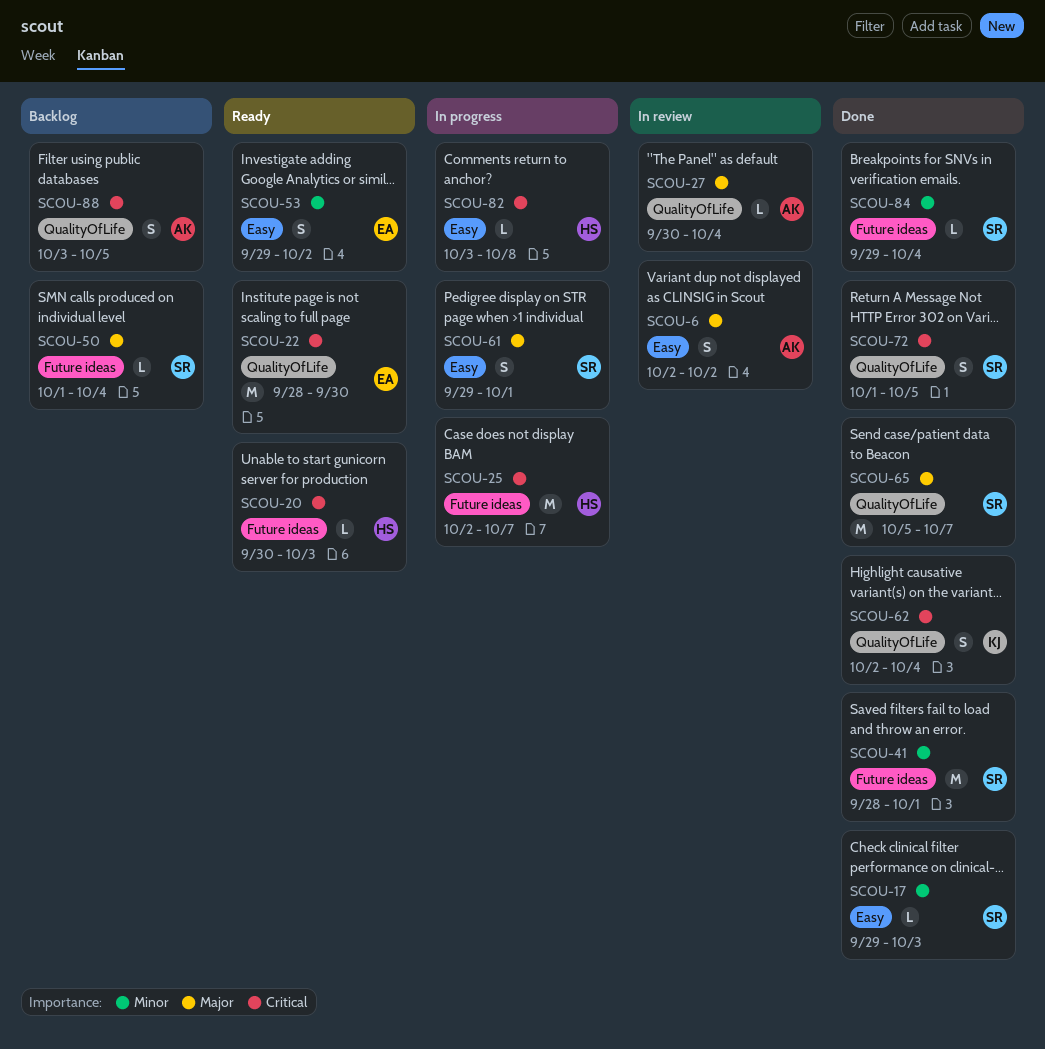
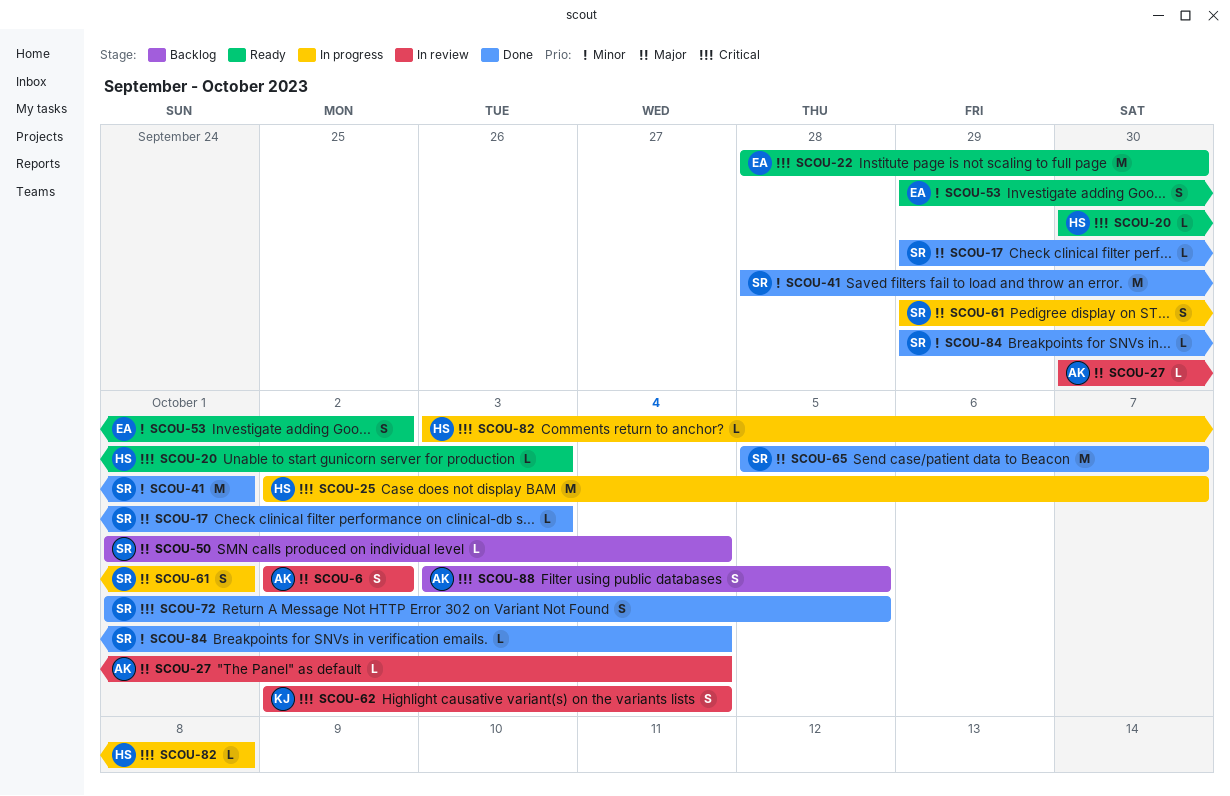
SCOU-17, priority: Minor -> Major
SCOU-62, status: Done -> In review

